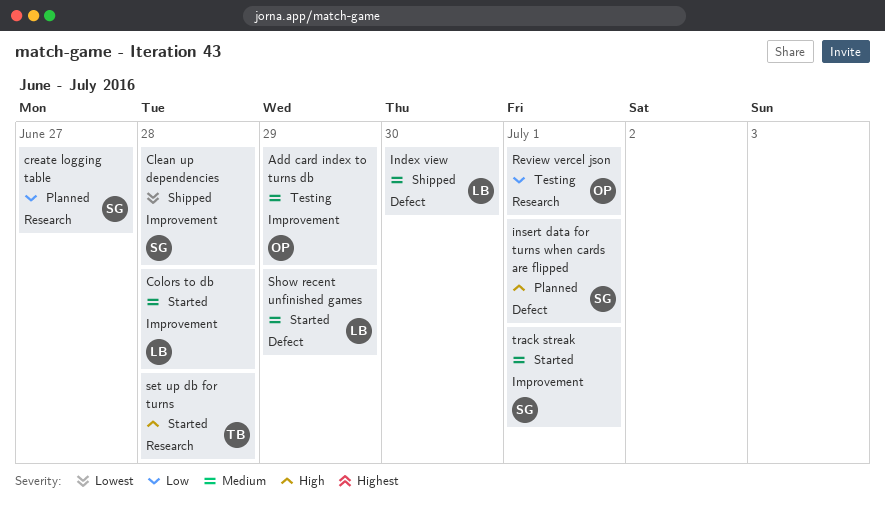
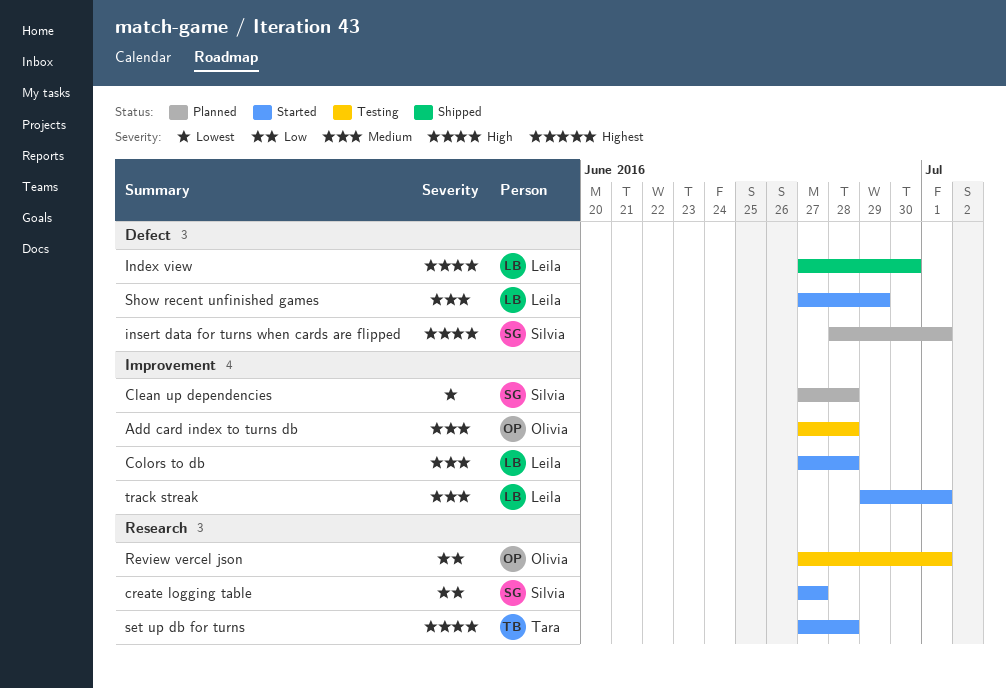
Add card index to turns db, due: Jun 29 -> Jun 28
Clean up dependencies, status: Shipped -> Planned
create logging table, status: Planned -> Started
Index view, priority: Medium -> High
track streak, owner: Silvia -> Leila

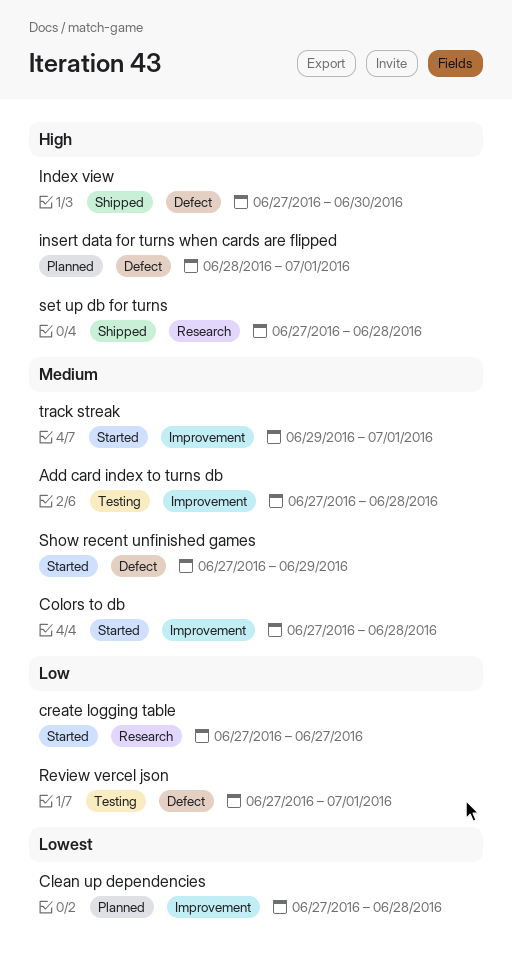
Review vercel json, label: Research -> Defect
set up db for turns, status: Started -> Shipped

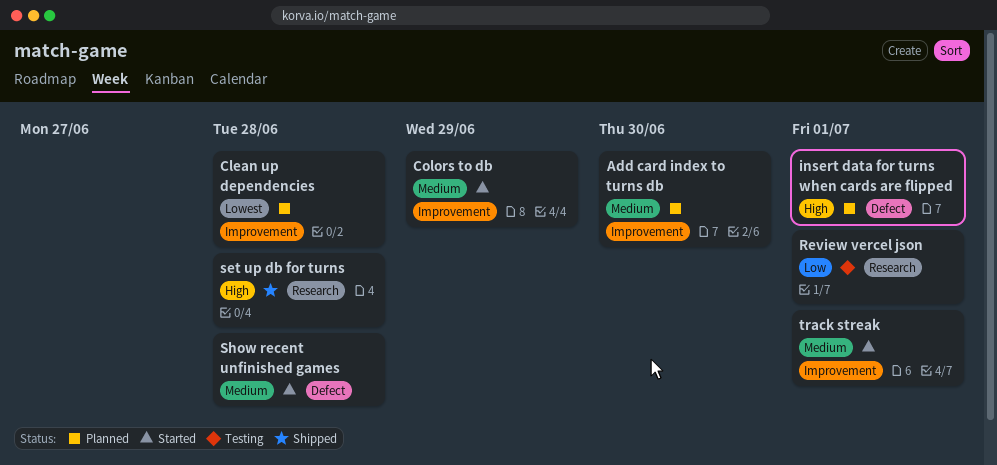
Add card index to turns db, status: Testing -> Planned
Add card index to turns db, due: Jun 28 -> Jun 30
Colors to db, due: Jun 28 -> Jun 29
create logging table: present -> none
Index view: present -> none
Review vercel json, label: Defect -> Research
Show recent unfinished games, due: Jun 29 -> Jun 28

